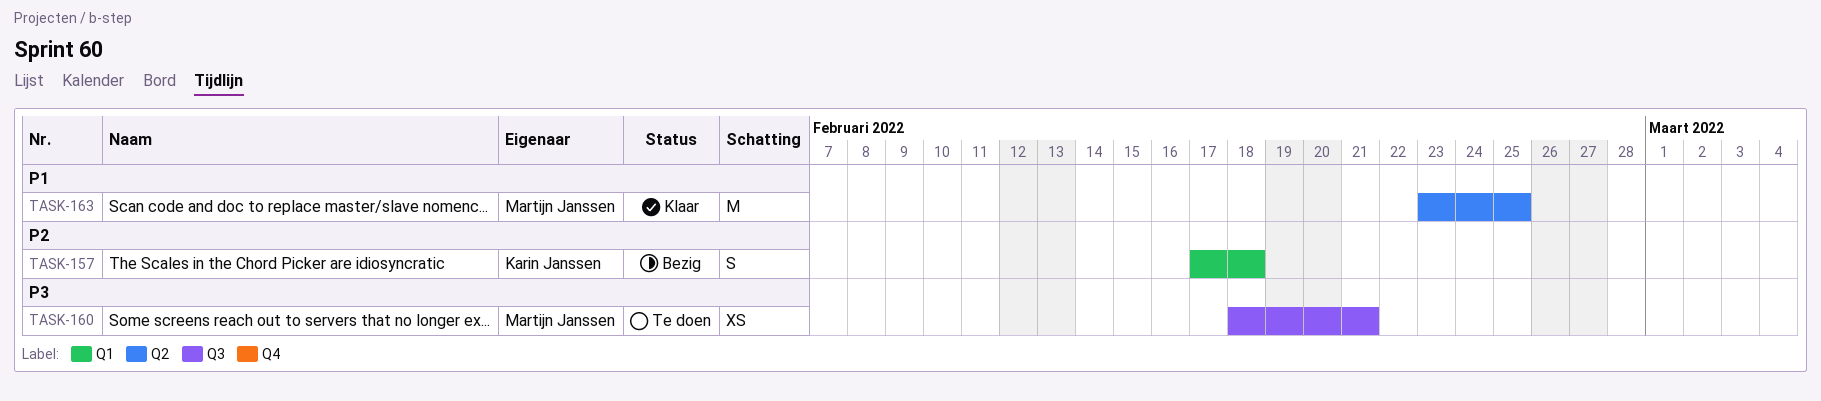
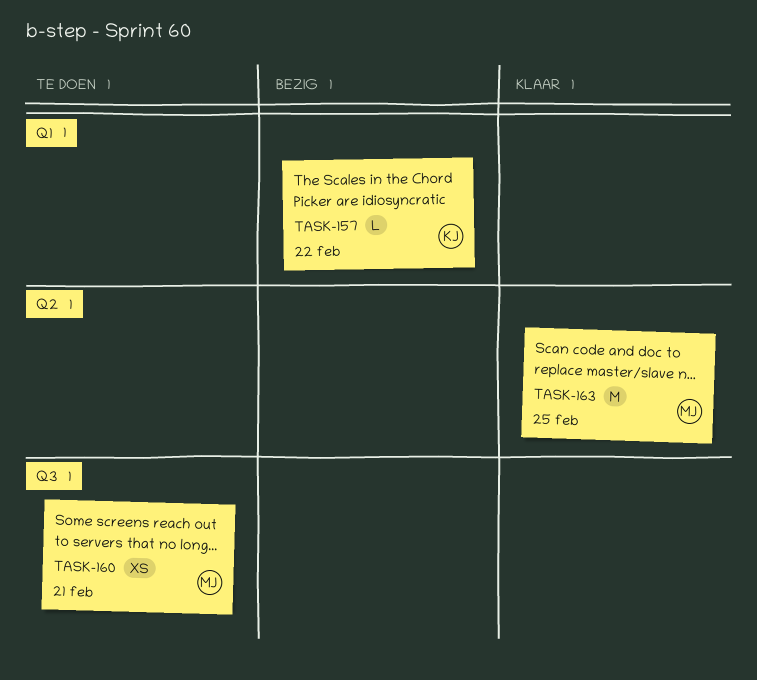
TASK-157, estimate: S -> L
TASK-157, due: Feb 18 -> Feb 22

